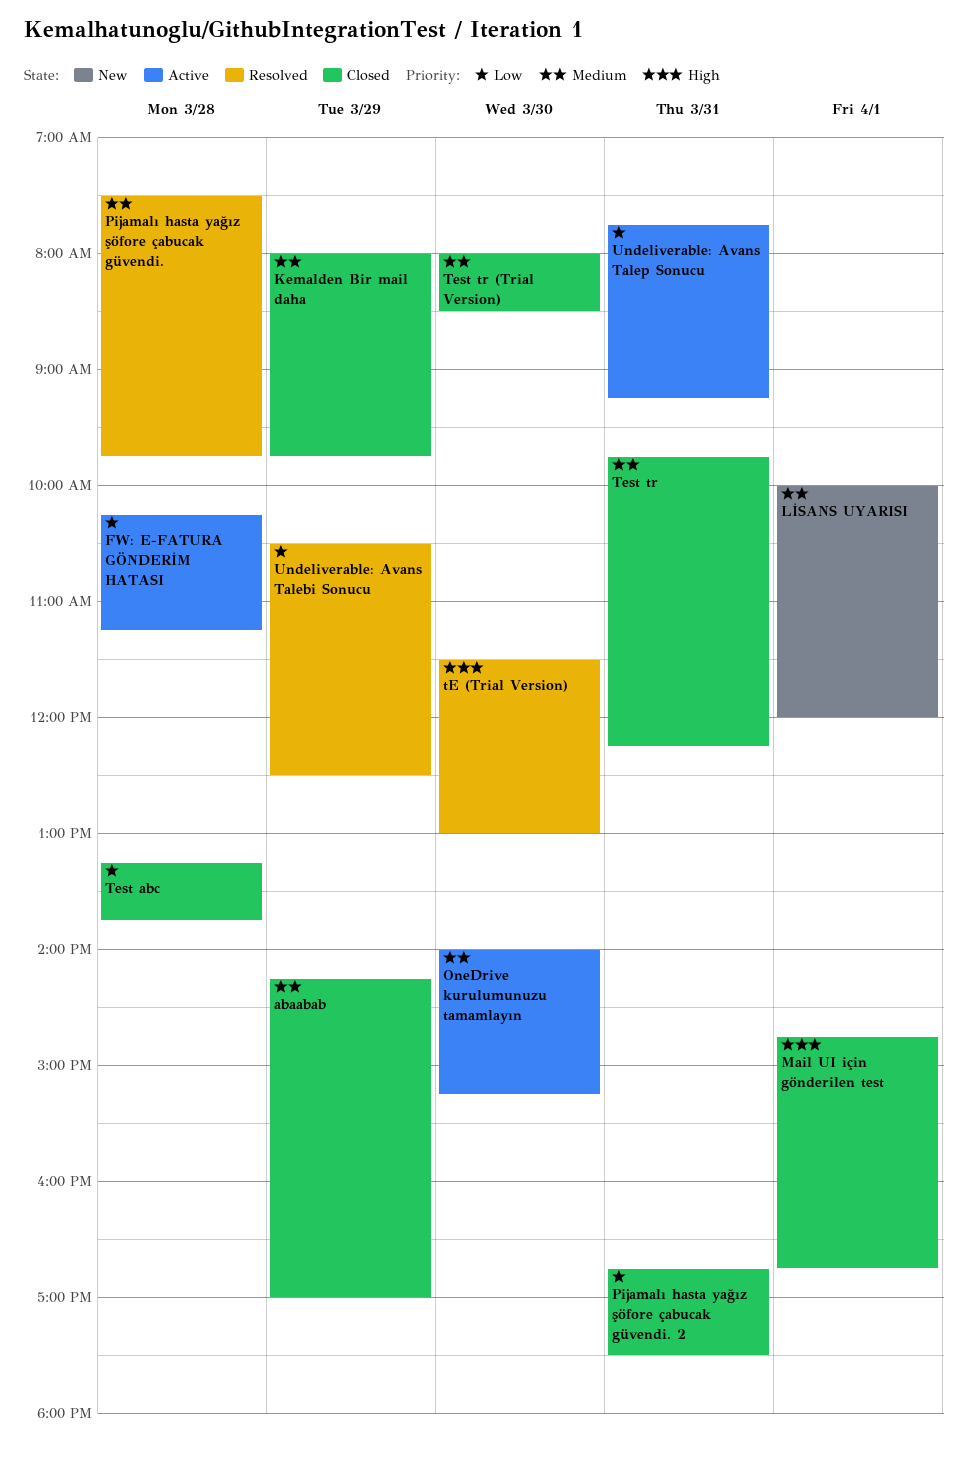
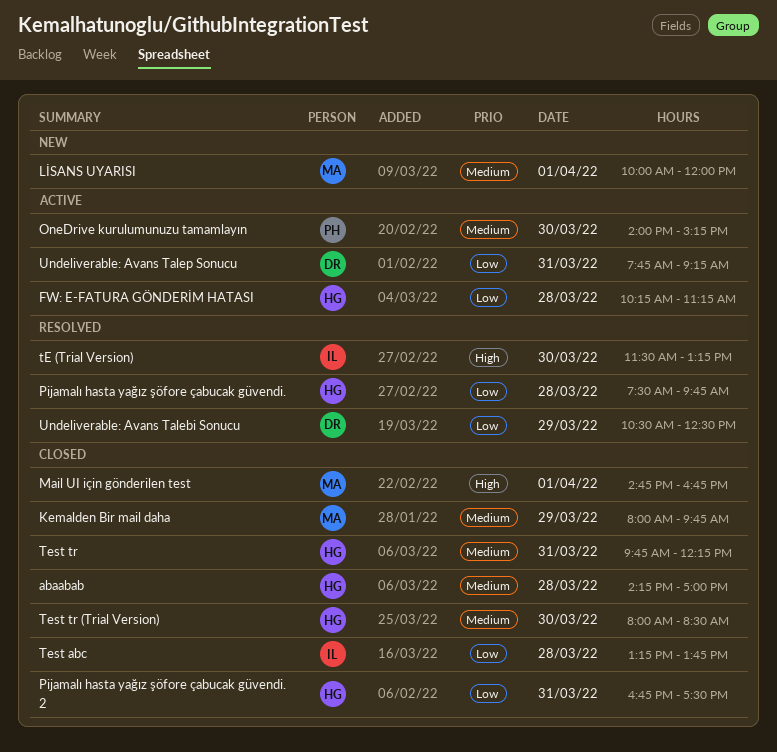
abaabab, day: Mar 29 -> Mar 28
Pijamalı hasta yağız şöfore çabucak güvendi., priority: Medium -> Low
tE (Trial Version), ends: 13:00 -> 13:15

